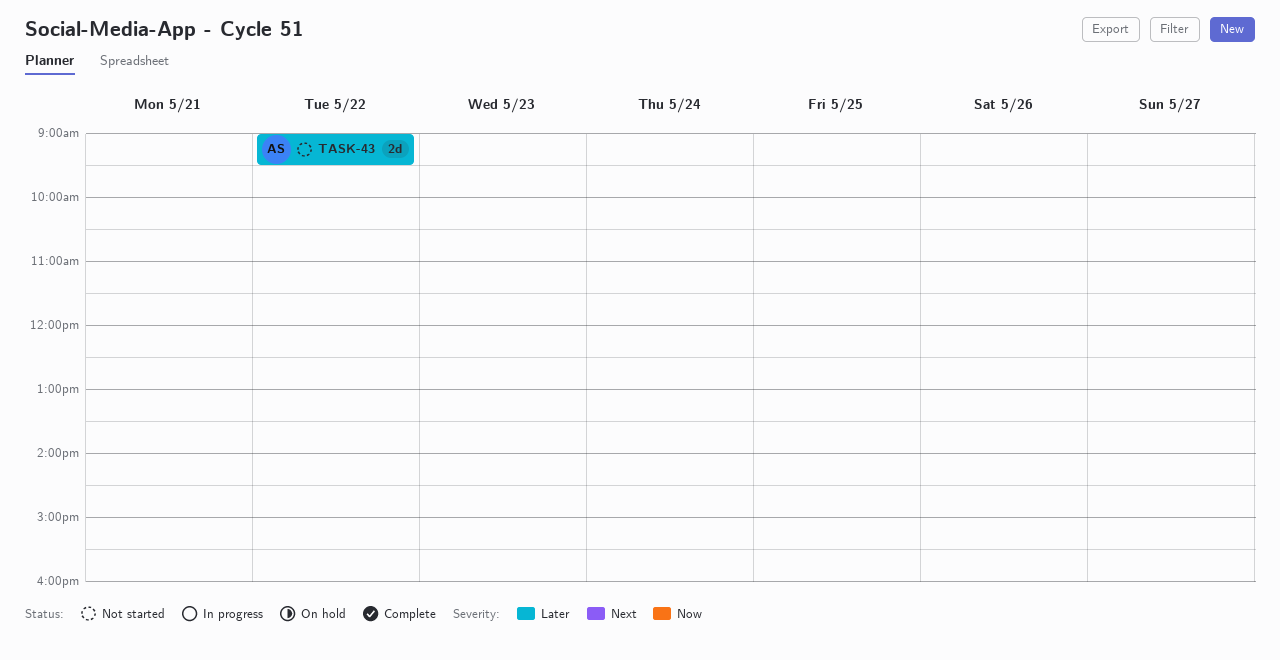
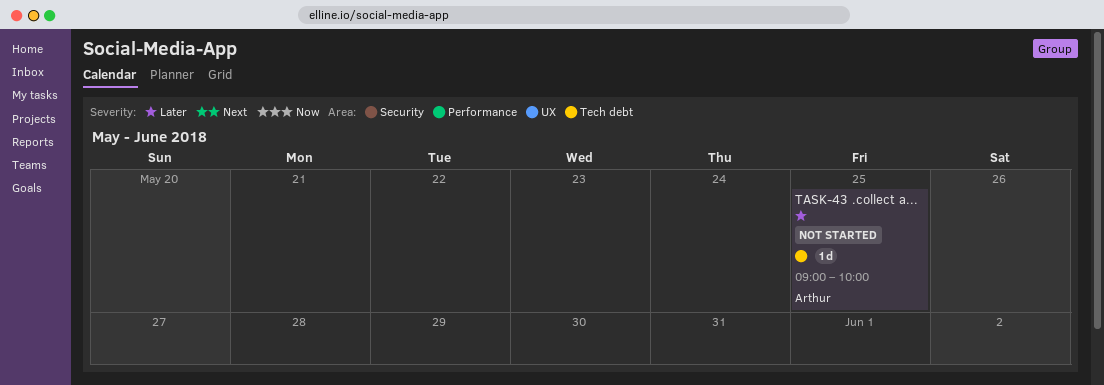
TASK-43, estimate: 2d -> 1d
TASK-43, day: May 22 -> May 25
TASK-43, ends: 09:30 -> 10:00

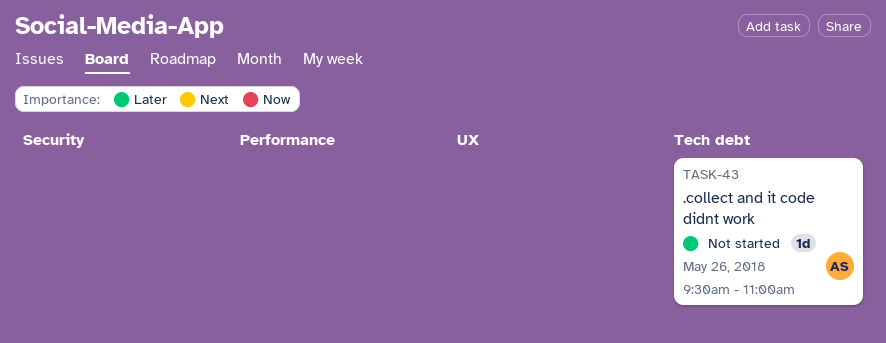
TASK-43, day: May 25 -> May 26
TASK-43, begins: 09:00 -> 09:30
TASK-43, ends: 10:00 -> 11:00

